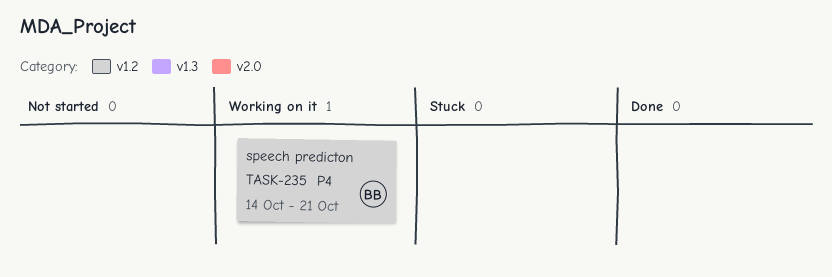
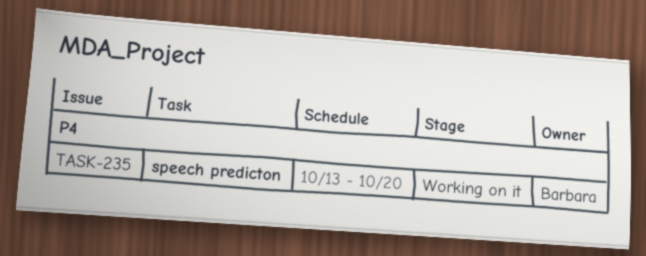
TASK-235, start: Oct 14 -> Oct 13
TASK-235, due: Oct 21 -> Oct 20

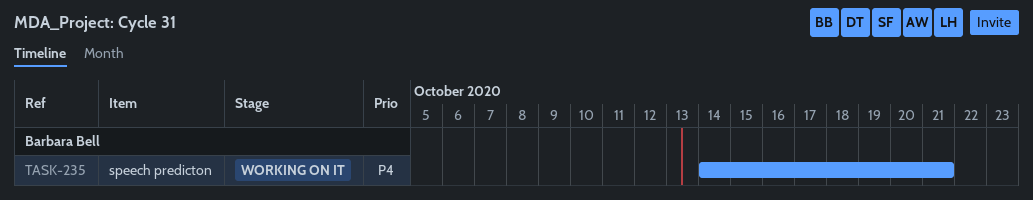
TASK-235, start: Oct 13 -> Oct 14
TASK-235, due: Oct 20 -> Oct 21

